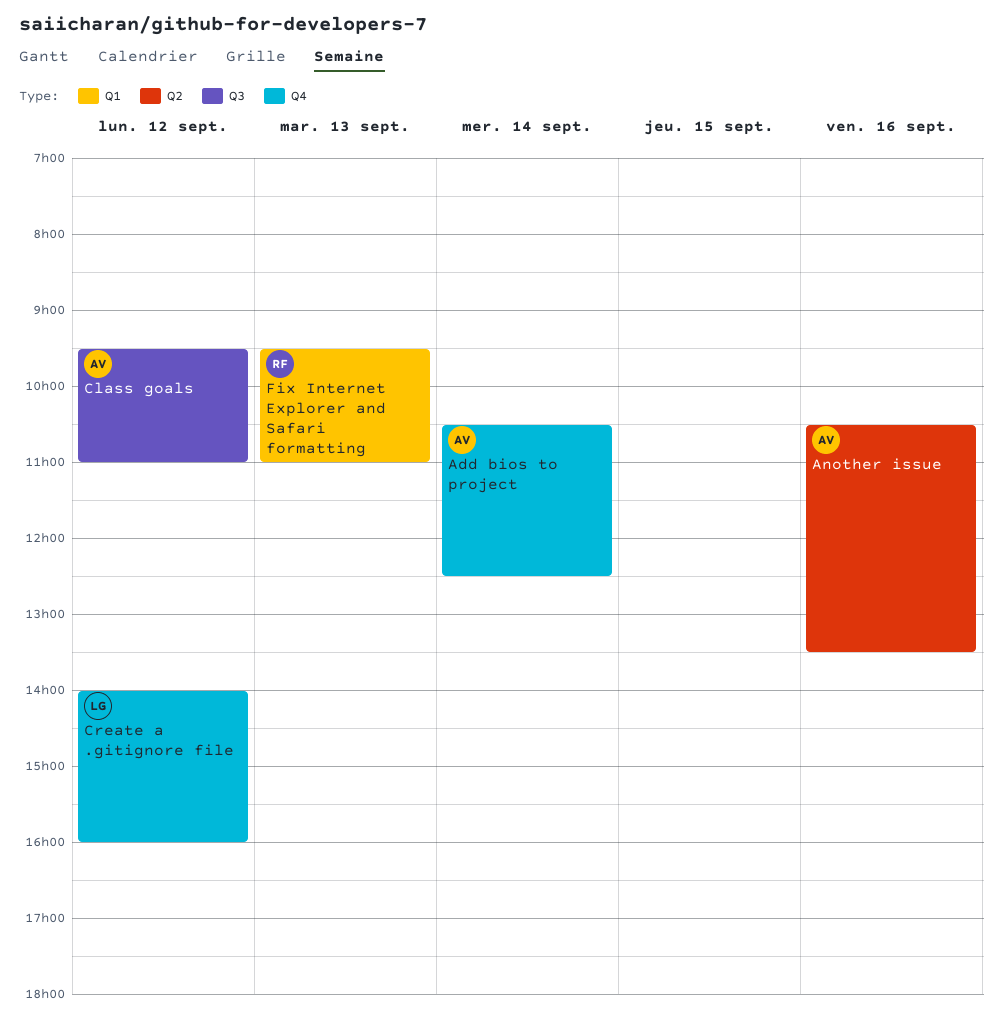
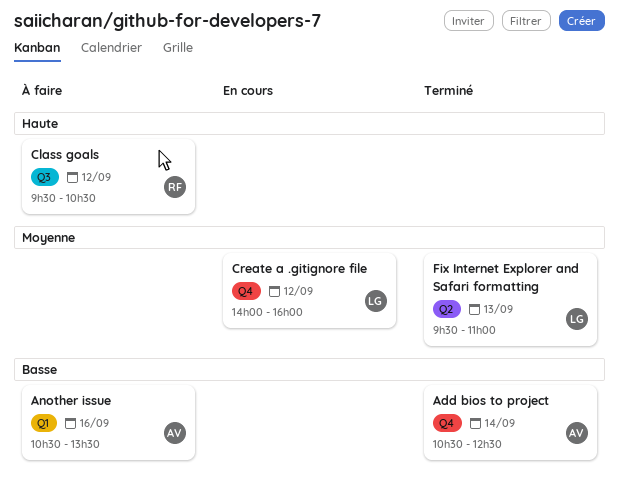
Another issue, label: Q2 -> Q1
Class goals, owner: AV -> RF
Class goals, ends: 11:00 -> 10:30
Fix Internet Explorer and Safari formatting, owner: RF -> LG
Fix Internet Explorer and Safari formatting, label: Q1 -> Q2

